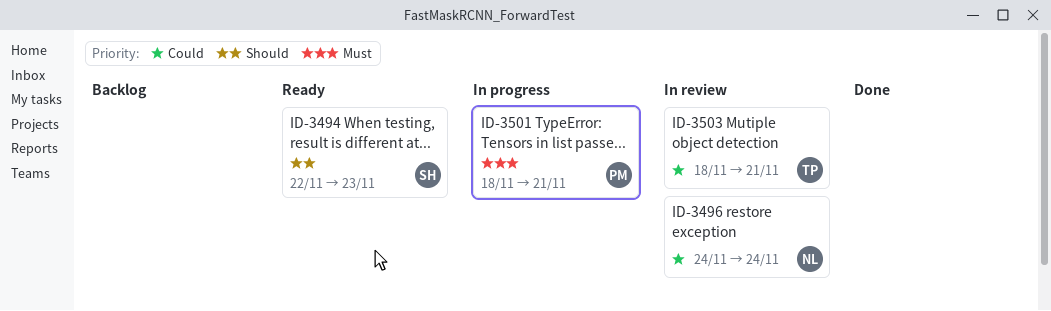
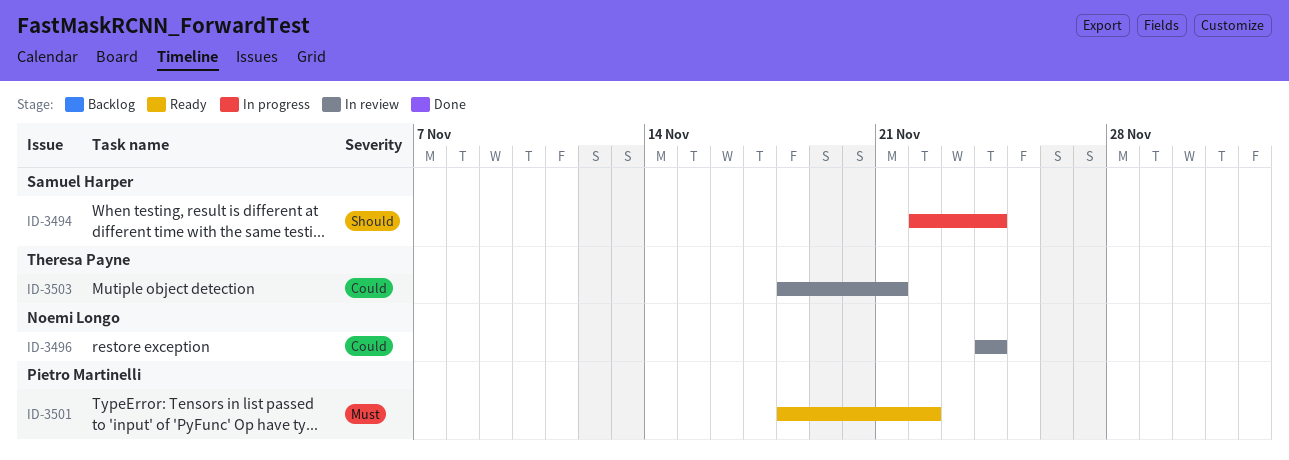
ID-3494, status: Ready -> In progress
ID-3494, due: Nov 23 -> Nov 24
ID-3501, status: In progress -> Ready
ID-3501, due: Nov 21 -> Nov 22

